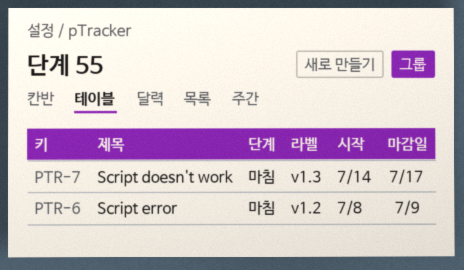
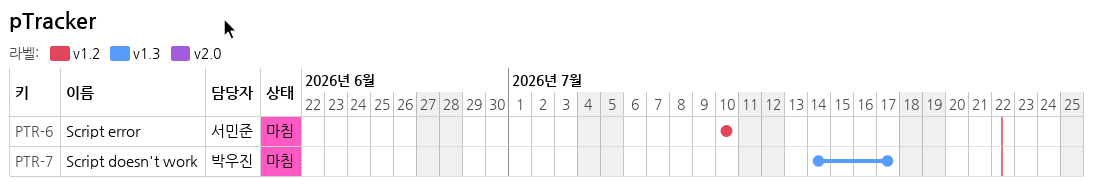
PTR-6, start: Jul 8 -> Jul 10
PTR-6, due: Jul 9 -> Jul 10

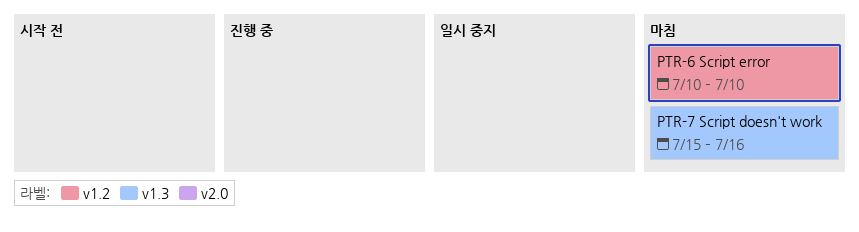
PTR-7, start: Jul 14 -> Jul 15
PTR-7, due: Jul 17 -> Jul 16

